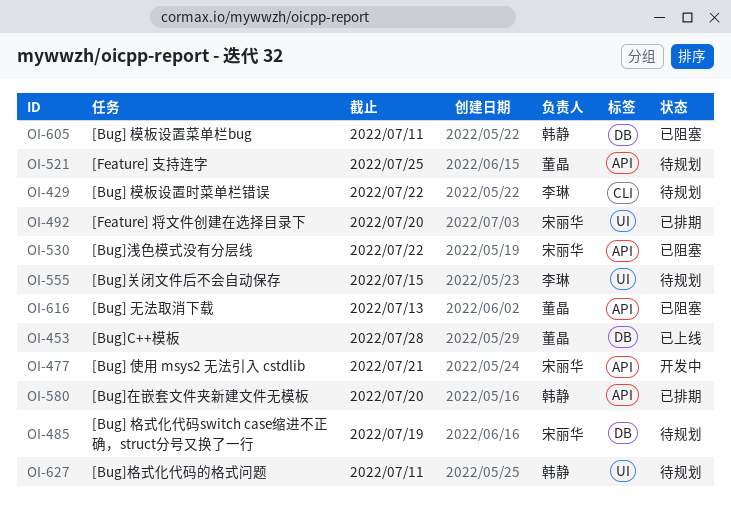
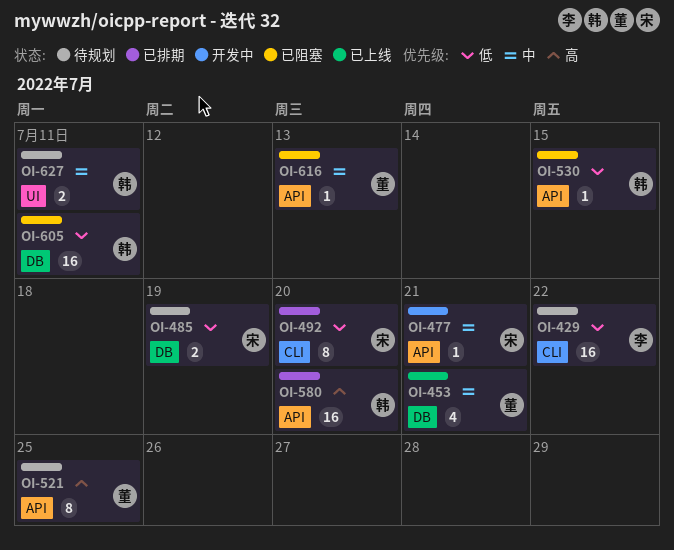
OI-453, due: Jul 28 -> Jul 21
OI-492, label: UI -> CLI
OI-530, owner: 宋丽华 -> 韩静
OI-530, due: Jul 22 -> Jul 15
OI-555: present -> none

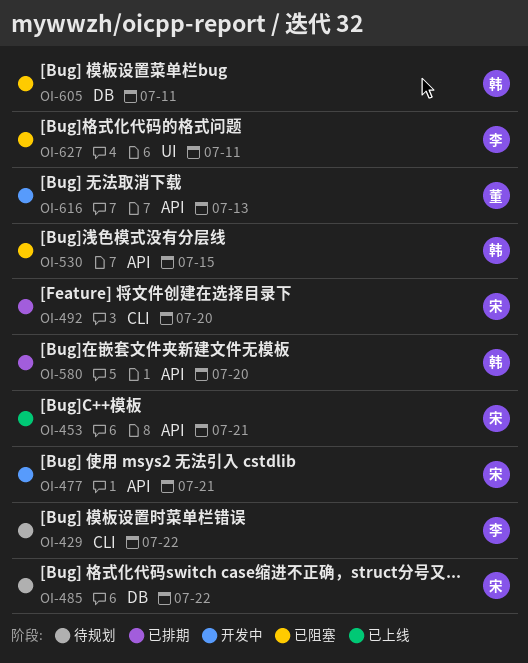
OI-453, owner: 董 -> 宋
OI-453, label: DB -> API
OI-485, due: Jul 19 -> Jul 22
OI-521: present -> none
OI-616, status: 已阻塞 -> 开发中
OI-627, status: 待规划 -> 已阻塞
OI-627, owner: 韩 -> 李

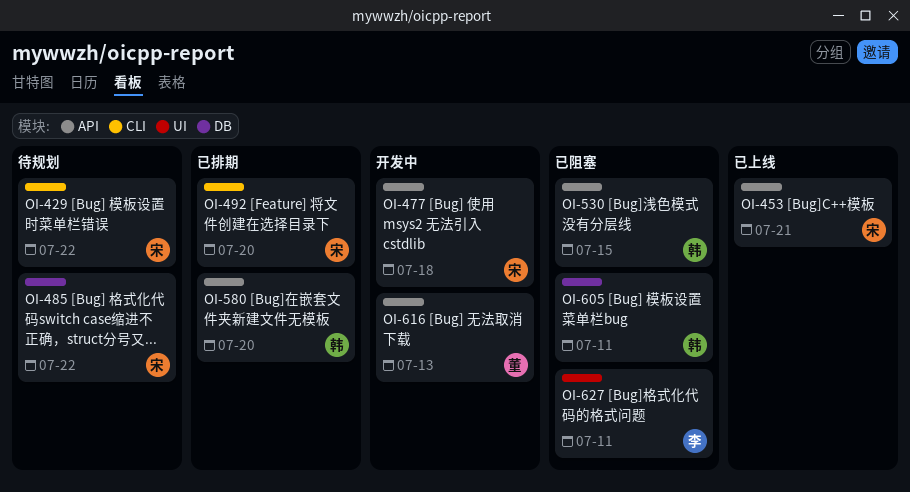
OI-429, owner: 李 -> 宋
OI-477, due: Jul 21 -> Jul 18

